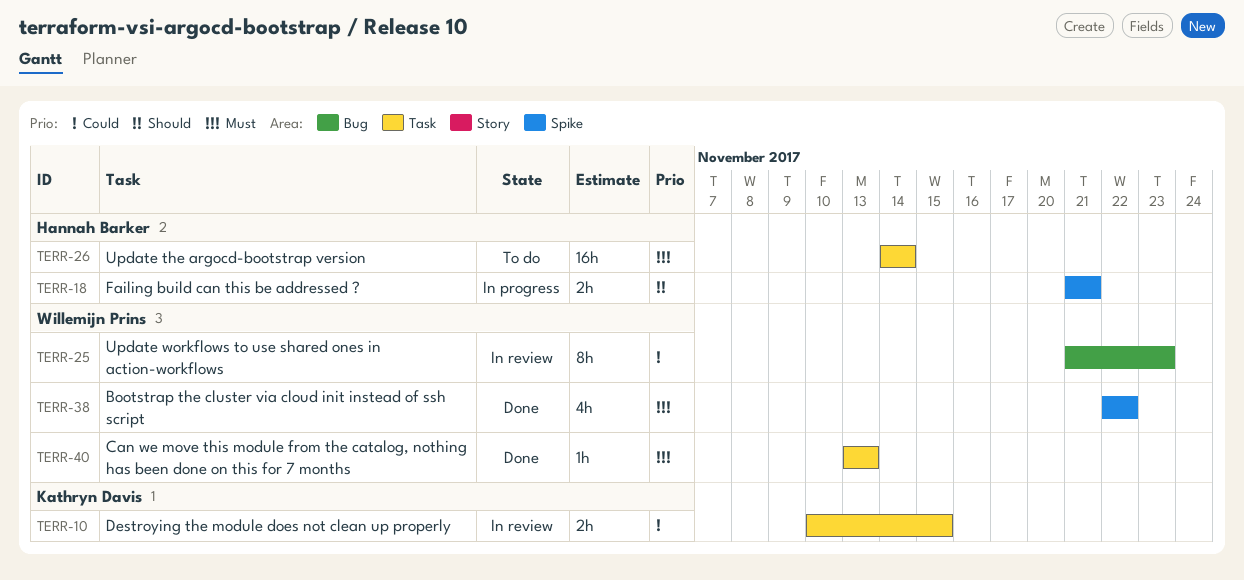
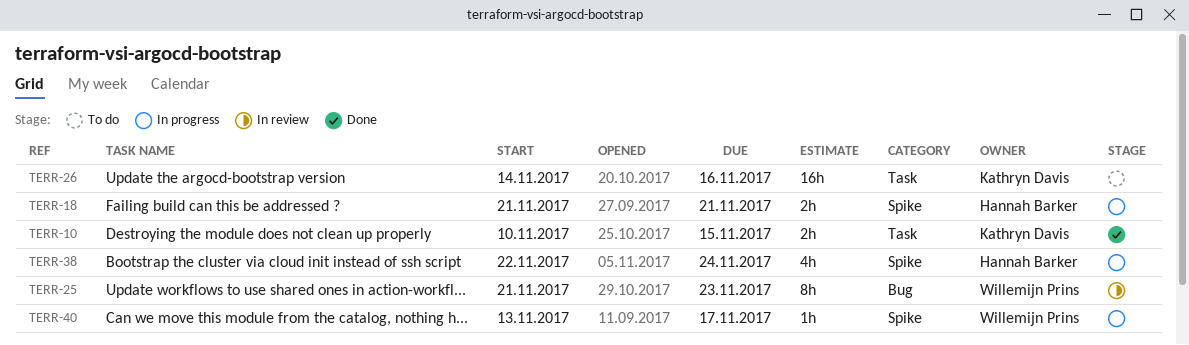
TERR-10, status: In review -> Done
TERR-26, owner: Hannah Barker -> Kathryn Davis
TERR-26, due: Nov 14 -> Nov 16
TERR-38, status: Done -> In progress
TERR-38, owner: Willemijn Prins -> Hannah Barker
TERR-38, due: Nov 22 -> Nov 24
TERR-40, status: Done -> In progress
TERR-40, label: Task -> Spike
TERR-40, due: Nov 13 -> Nov 17

